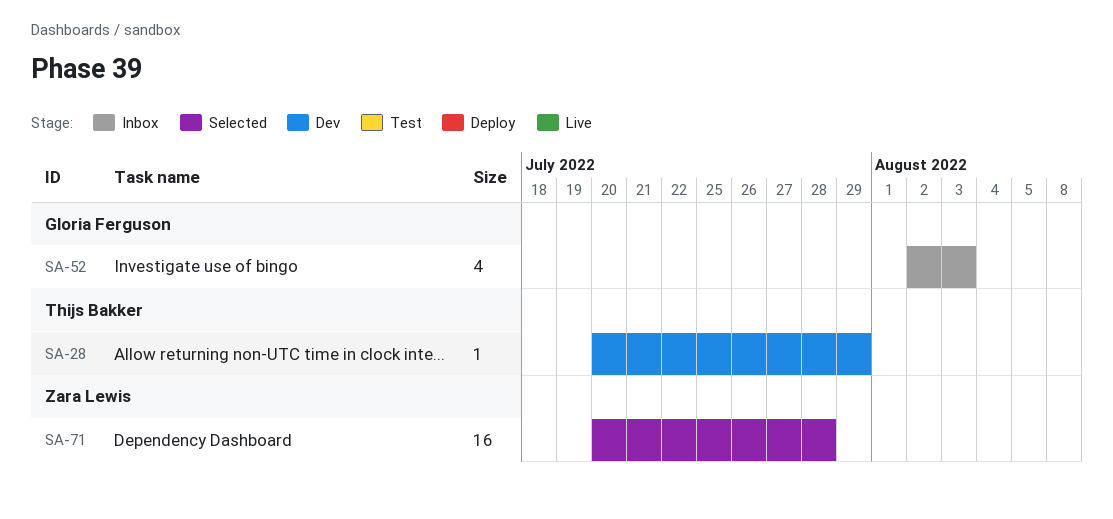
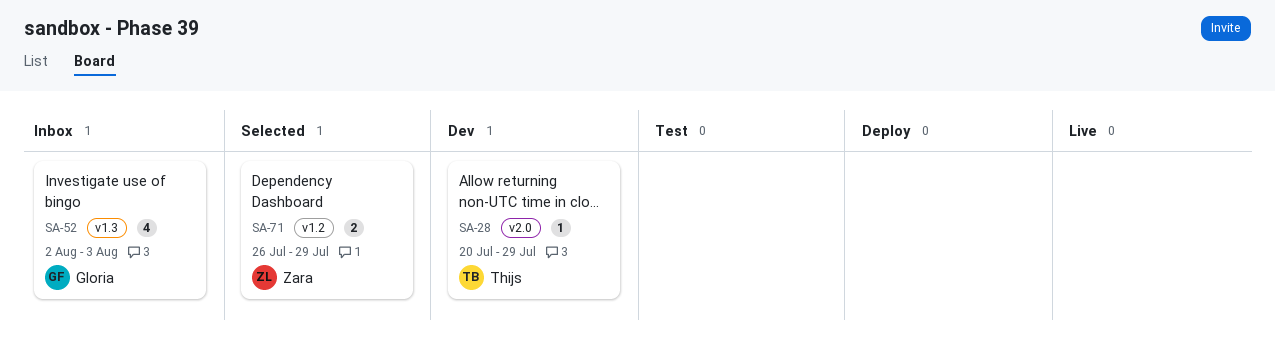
SA-71, estimate: 16 -> 2
SA-71, start: Jul 20 -> Jul 26
SA-71, due: Jul 28 -> Jul 29

